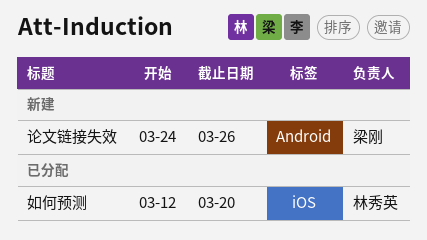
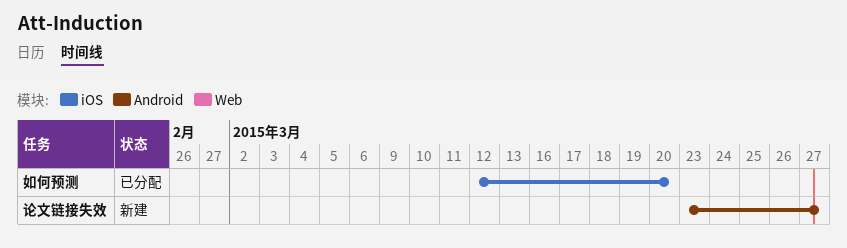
论文链接失效, start: Mar 24 -> Mar 23
论文链接失效, due: Mar 26 -> Mar 27

